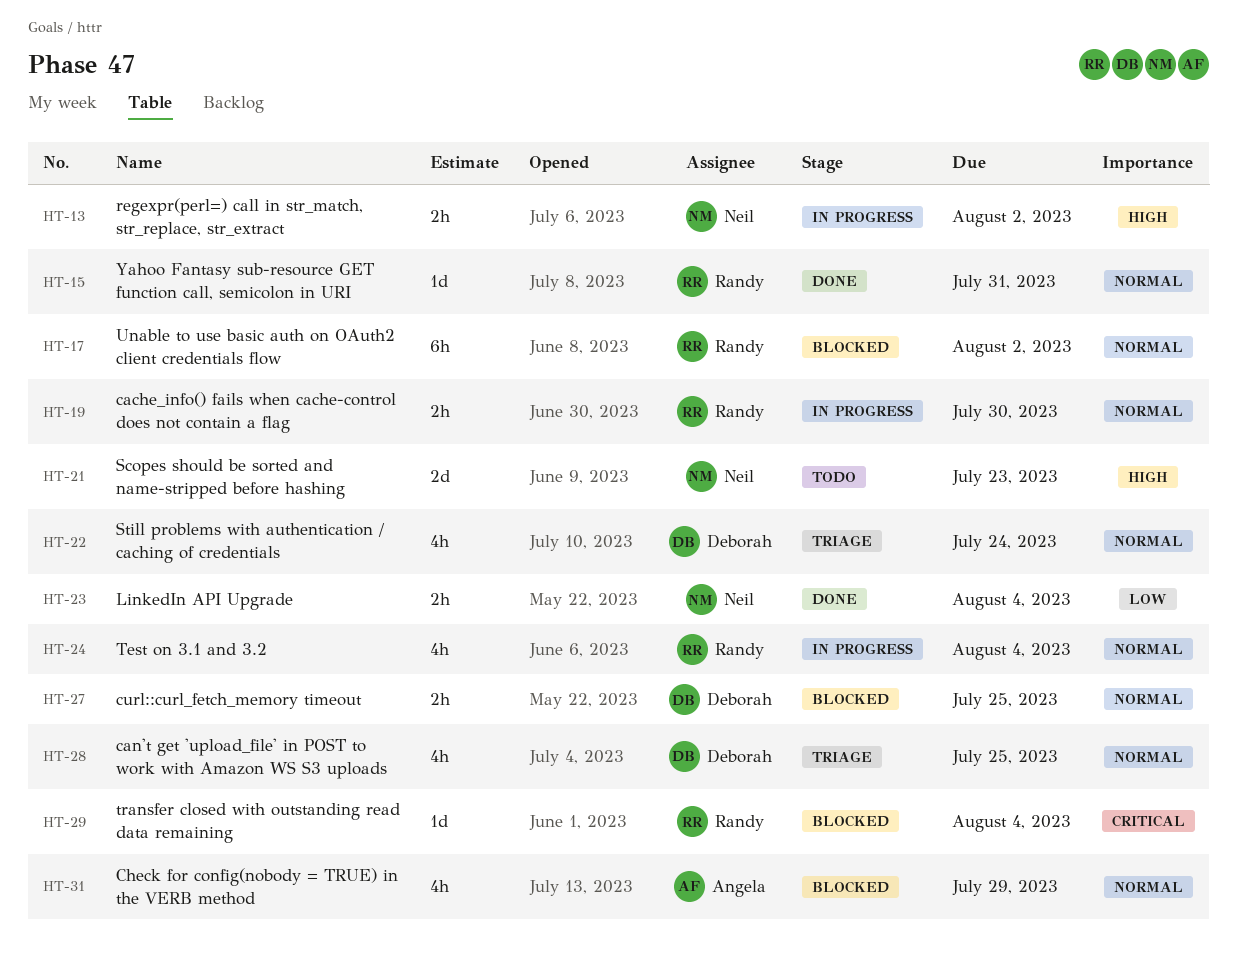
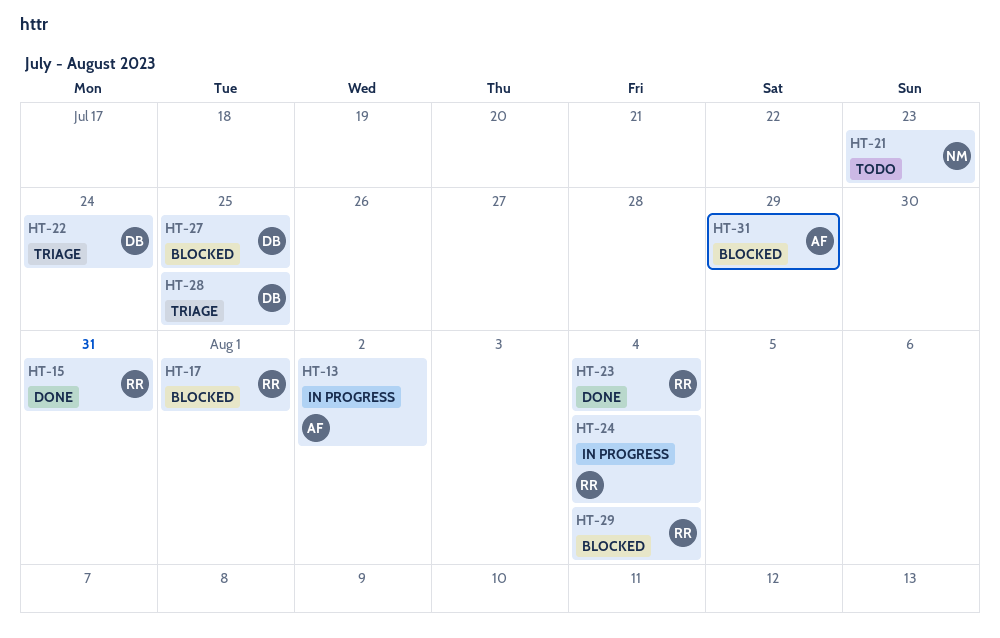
HT-13, owner: Neil -> Angela
HT-17, due: Aug 2 -> Aug 1
HT-19: present -> none
HT-23, owner: Neil -> Randy

